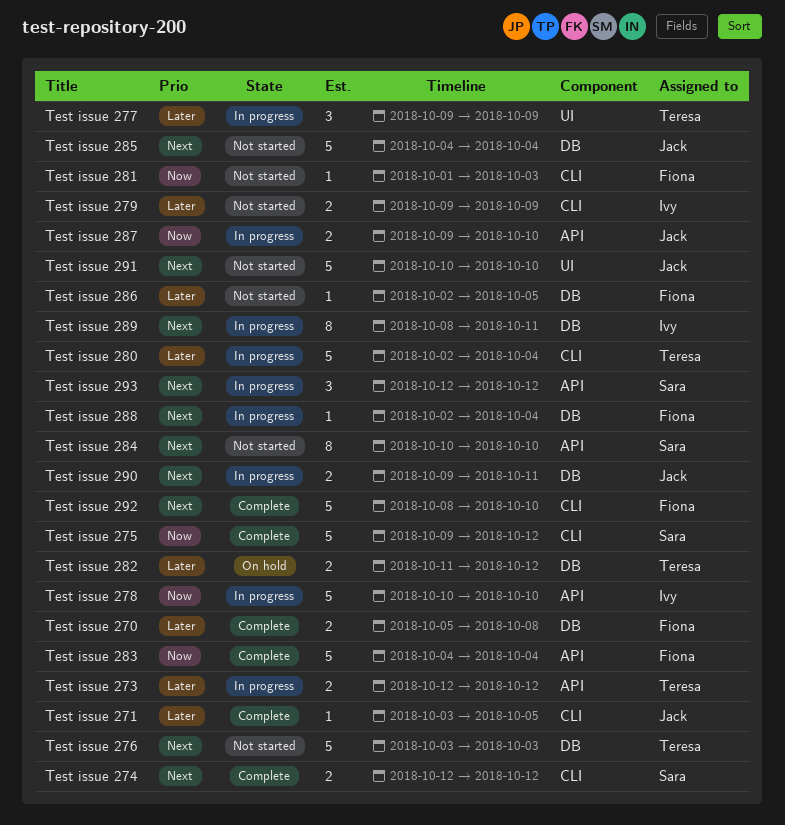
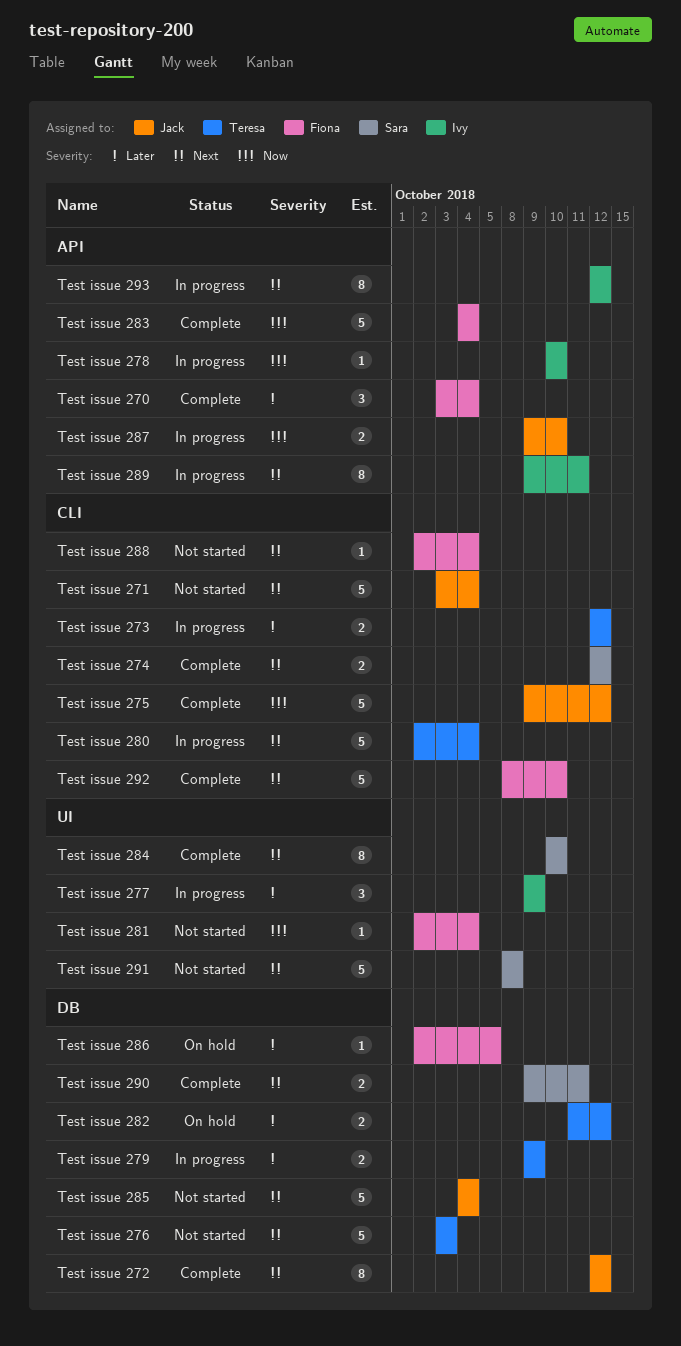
Test issue 270, label: DB -> API
Test issue 270, estimate: 2 -> 3
Test issue 270, start: Oct 5 -> Oct 3
Test issue 270, due: Oct 8 -> Oct 4
Test issue 271, status: Complete -> Not started
Test issue 271, priority: Later -> Next
Test issue 271, estimate: 1 -> 5
Test issue 271, due: Oct 5 -> Oct 4
Test issue 272: none -> present
Test issue 273, label: API -> CLI
Test issue 275, owner: Sara -> Jack
Test issue 277, owner: Teresa -> Ivy
Test issue 278, estimate: 5 -> 1
Test issue 279, status: Not started -> In progress
Test issue 279, owner: Ivy -> Teresa
Test issue 279, label: CLI -> DB
Test issue 280, priority: Later -> Next
Test issue 281, label: CLI -> UI
Test issue 281, start: Oct 1 -> Oct 2
Test issue 281, due: Oct 3 -> Oct 4
Test issue 284, status: Not started -> Complete
Test issue 284, label: API -> UI
Test issue 286, status: Not started -> On hold
Test issue 288, status: In progress -> Not started
Test issue 288, label: DB -> CLI
Test issue 289, label: DB -> API
Test issue 289, start: Oct 8 -> Oct 9
Test issue 290, status: In progress -> Complete
Test issue 290, owner: Jack -> Sara
Test issue 291, owner: Jack -> Sara
Test issue 291, start: Oct 10 -> Oct 8
Test issue 291, due: Oct 10 -> Oct 8
Test issue 293, owner: Sara -> Ivy
Test issue 293, estimate: 3 -> 8

